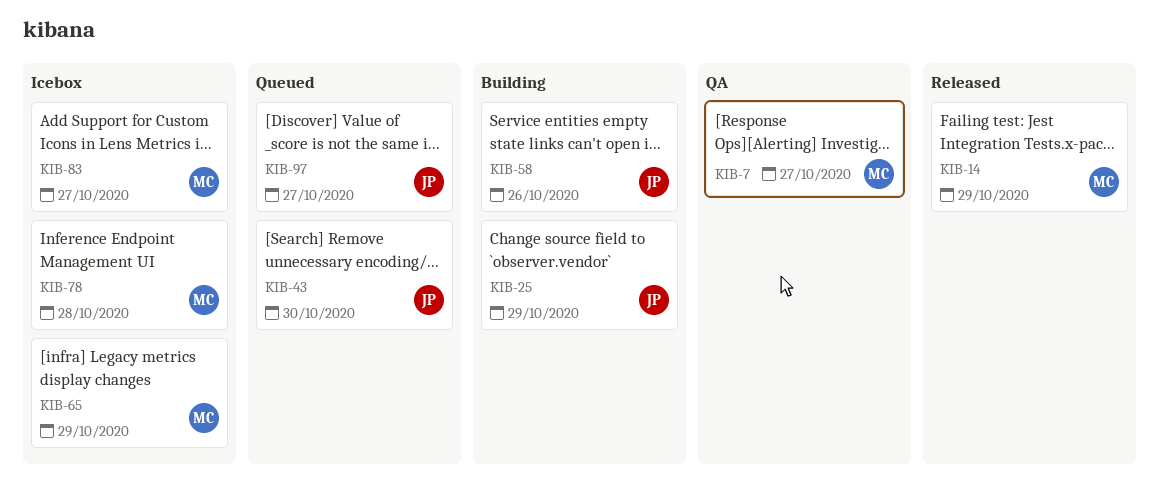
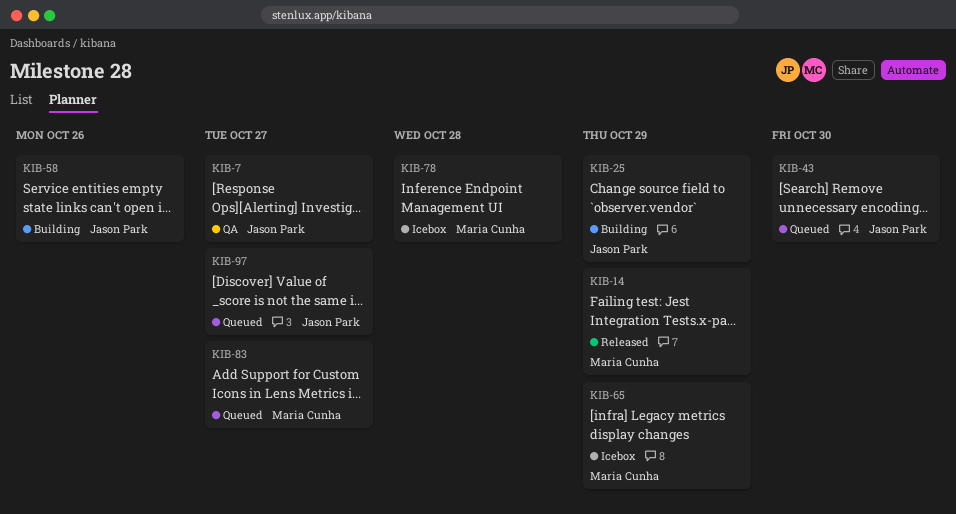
KIB-7, owner: Maria Cunha -> Jason Park
KIB-83, status: Icebox -> Queued

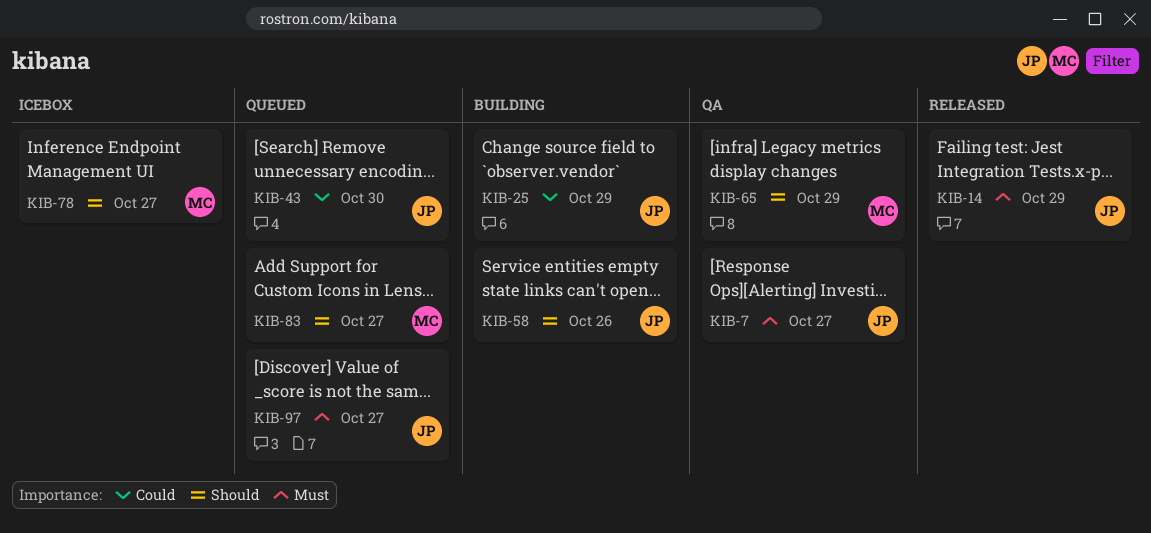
KIB-14, owner: Maria Cunha -> Jason Park
KIB-65, status: Icebox -> QA
KIB-78, due: Oct 28 -> Oct 27

